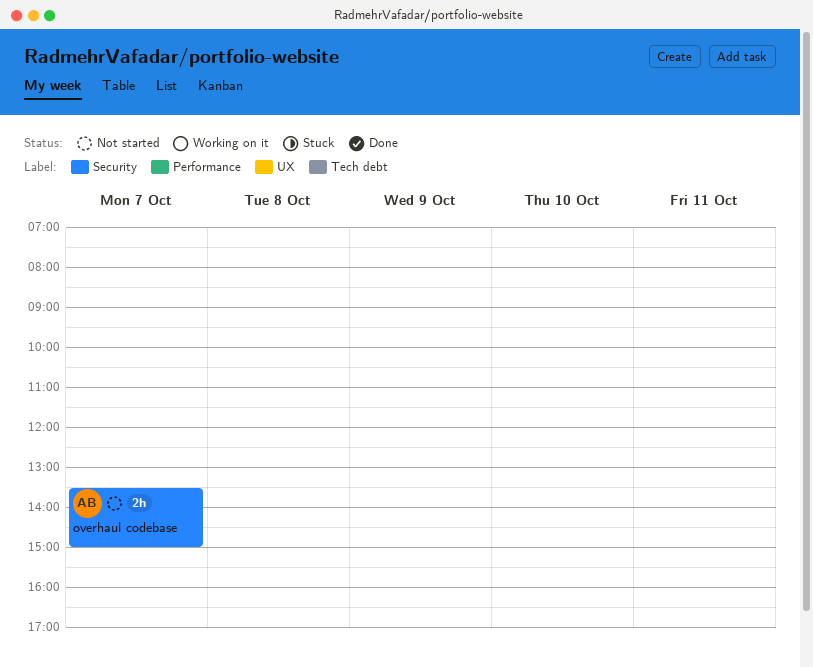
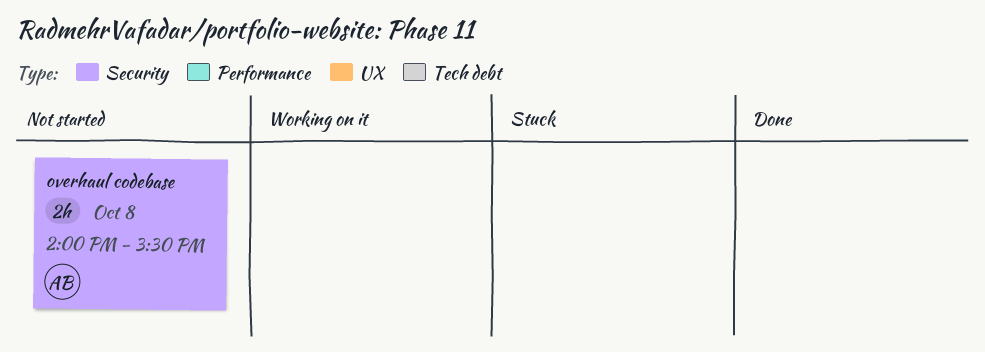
overhaul codebase, day: Oct 7 -> Oct 8
overhaul codebase, begins: 13:30 -> 14:00
overhaul codebase, ends: 15:00 -> 15:30

